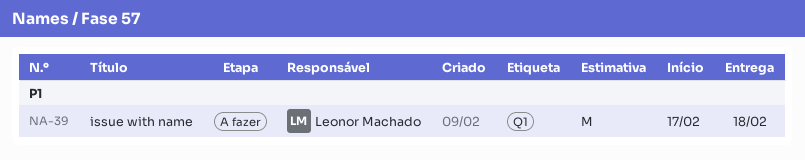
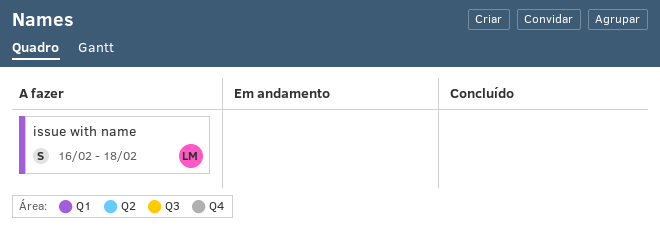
issue with name, estimate: M -> S
issue with name, start: Feb 17 -> Feb 16

